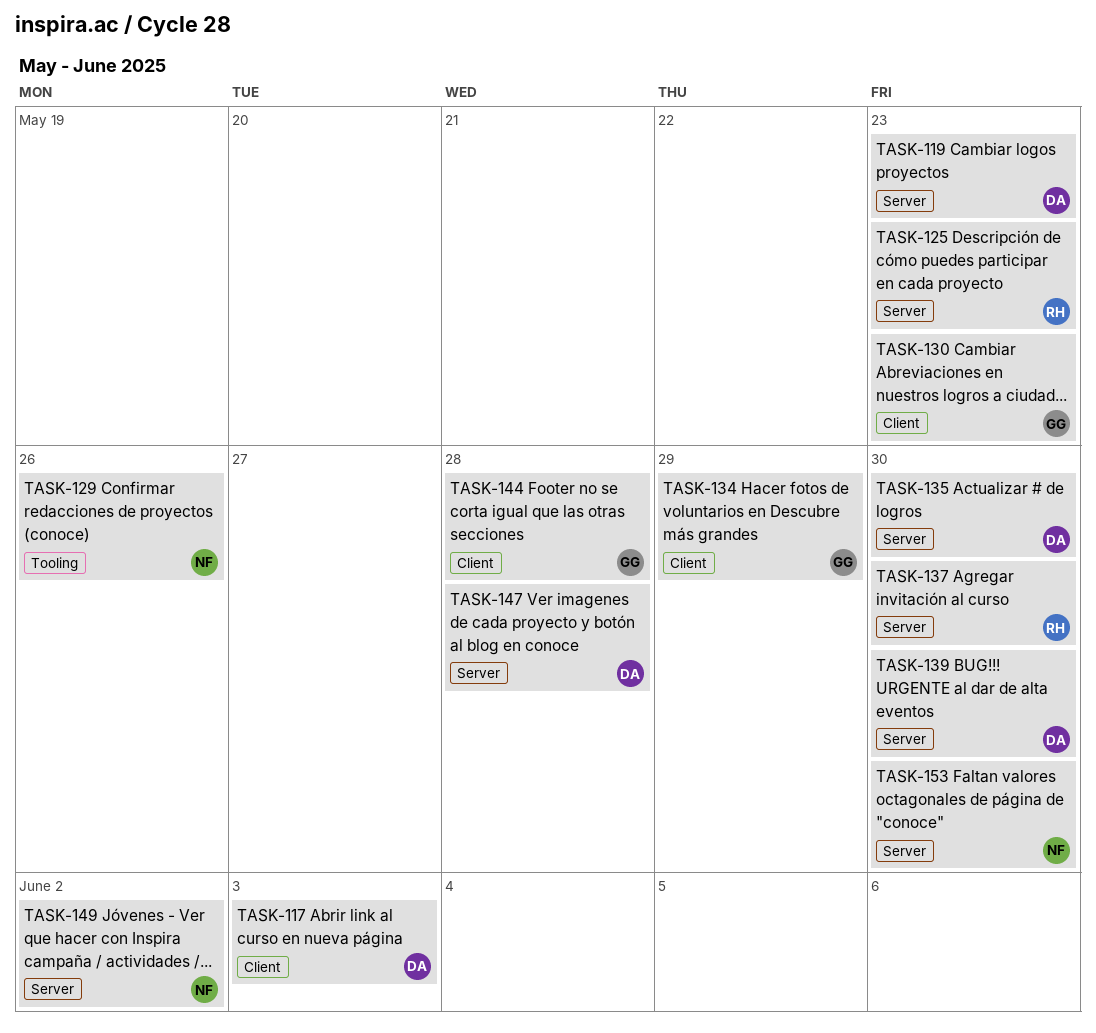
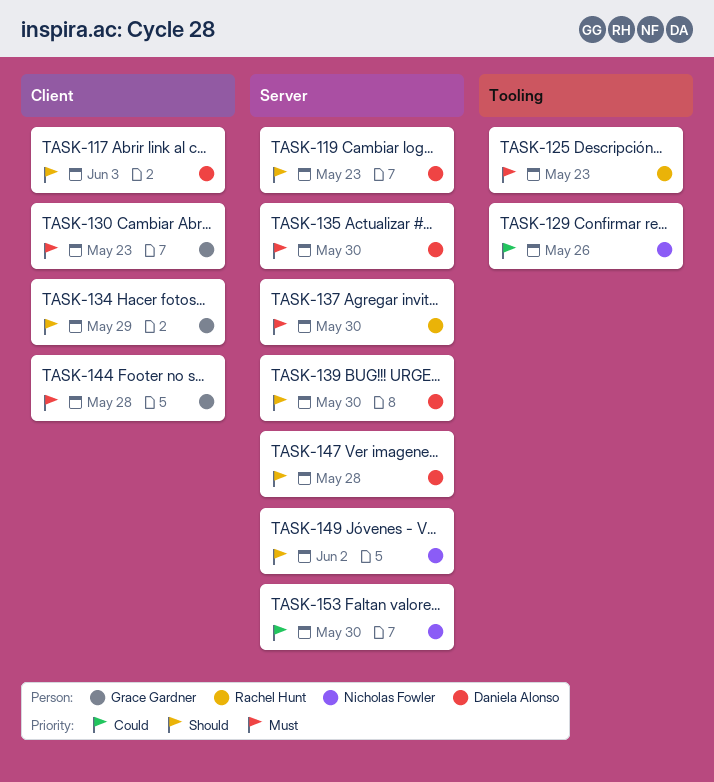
TASK-125, label: Server -> Tooling

